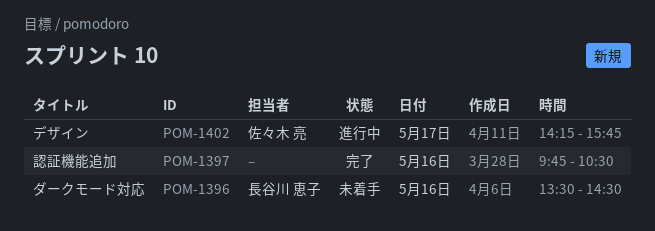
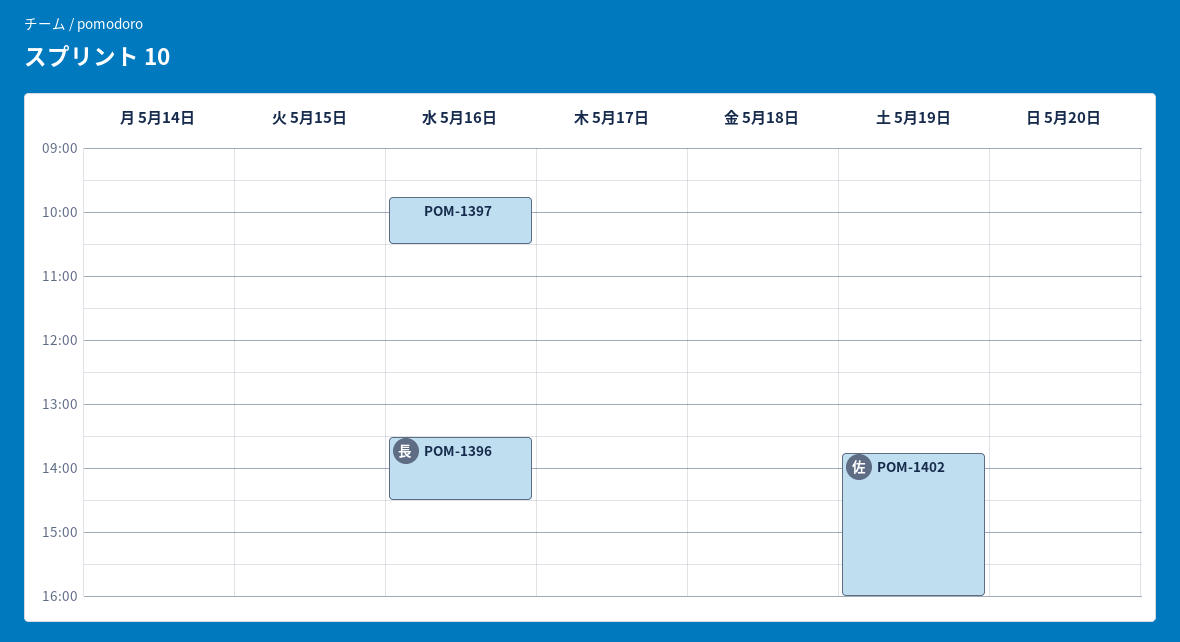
POM-1402, day: May 17 -> May 19
POM-1402, begins: 14:15 -> 13:45
POM-1402, ends: 15:45 -> 16:00

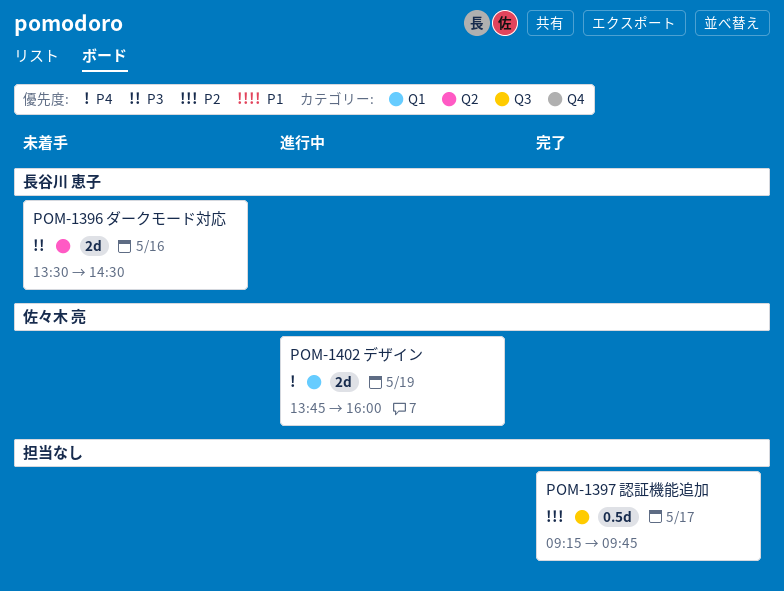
POM-1397, day: May 16 -> May 17
POM-1397, begins: 09:45 -> 09:15
POM-1397, ends: 10:30 -> 09:45

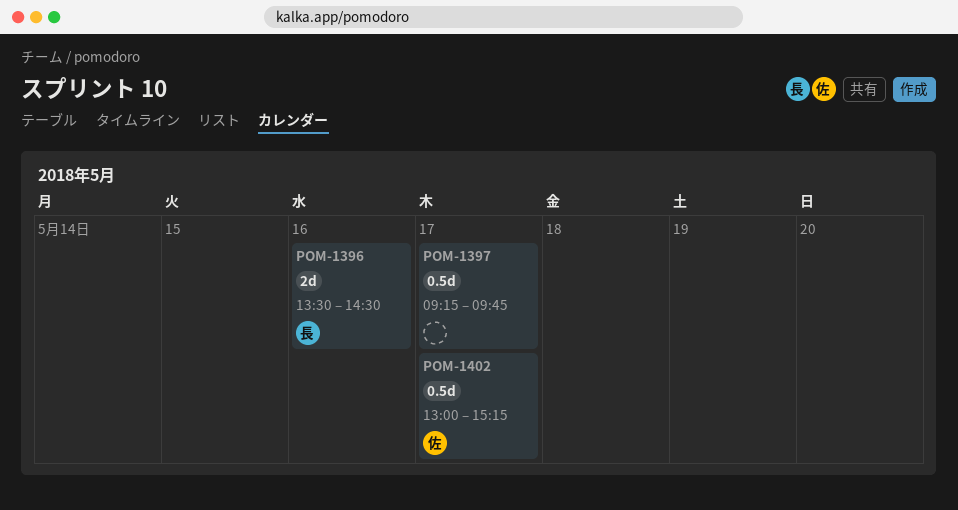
POM-1402, estimate: 2d -> 0.5d
POM-1402, day: May 19 -> May 17
POM-1402, begins: 13:45 -> 13:00
POM-1402, ends: 16:00 -> 15:15

